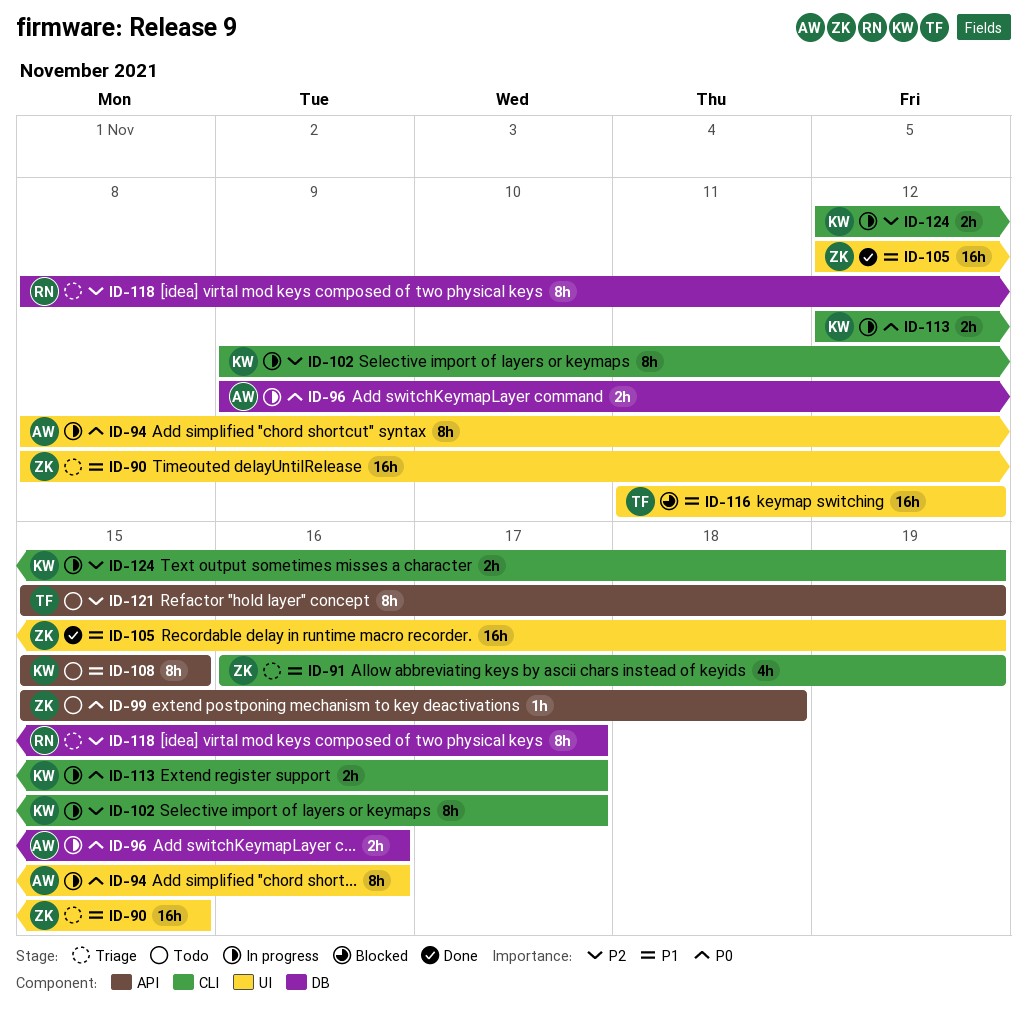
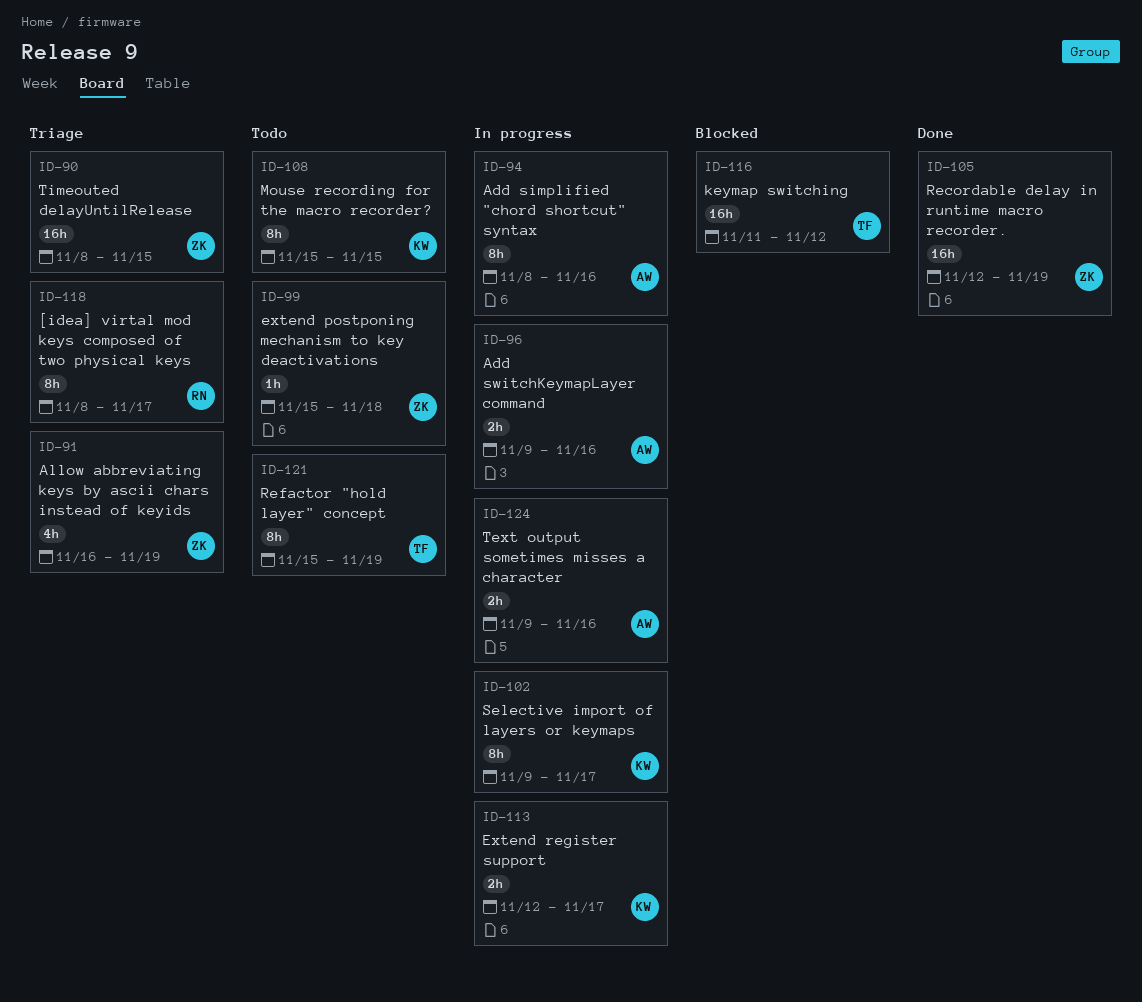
ID-124, owner: KW -> AW
ID-124, start: Nov 12 -> Nov 9
ID-124, due: Nov 19 -> Nov 16

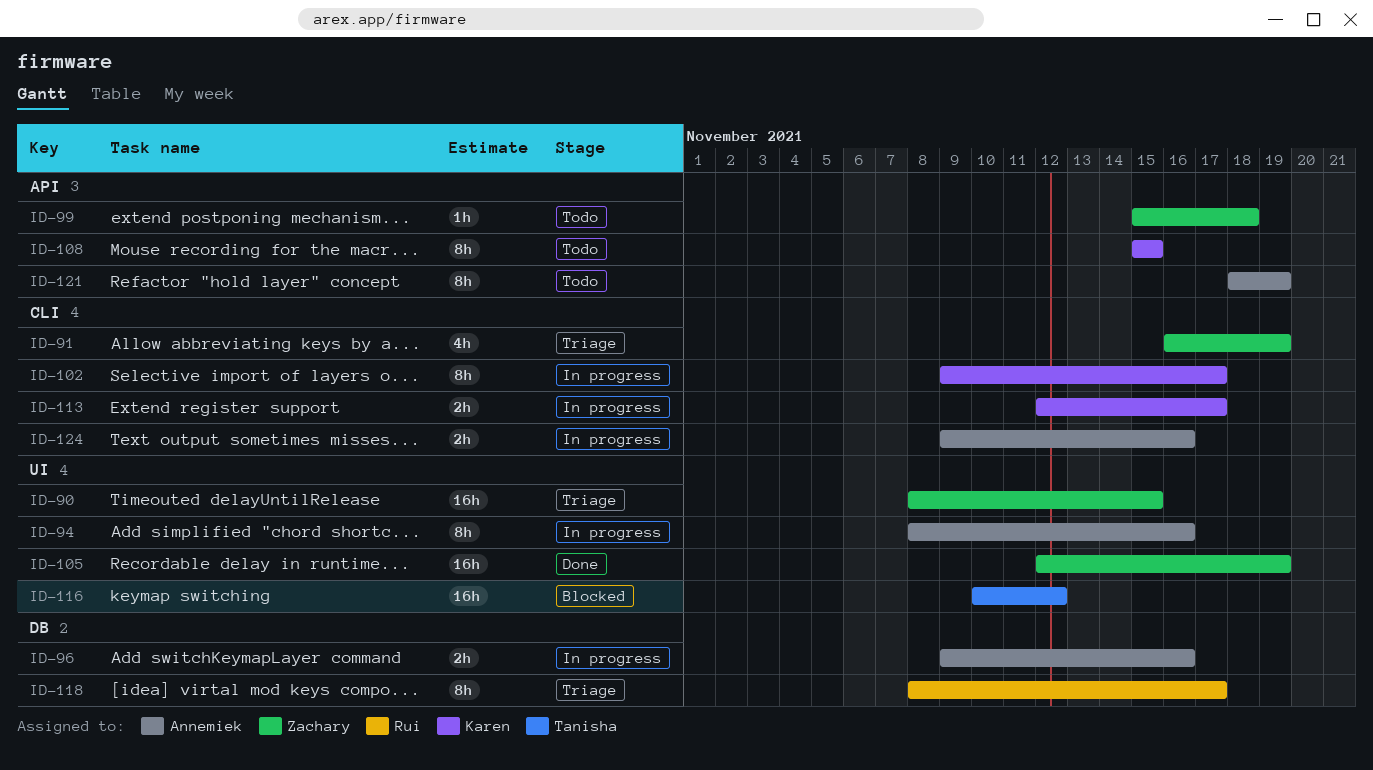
ID-116, start: Nov 11 -> Nov 10
ID-121, owner: Tanisha -> Annemiek
ID-121, start: Nov 15 -> Nov 18

